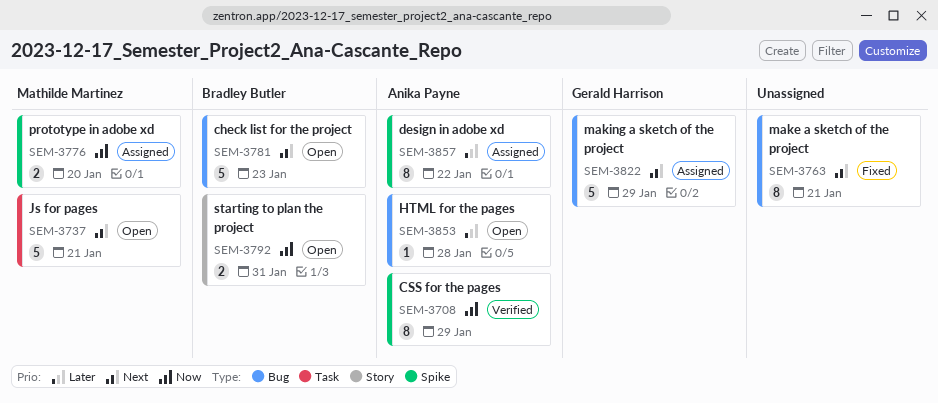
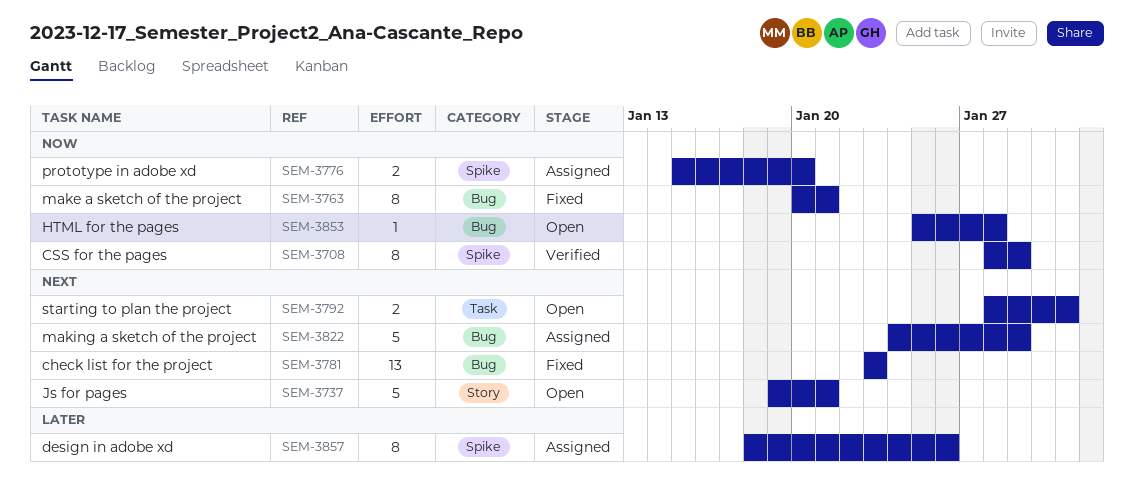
SEM-3737, label: Task -> Story
SEM-3763, priority: Next -> Now
SEM-3781, status: Open -> Fixed
SEM-3781, estimate: 5 -> 13
SEM-3792, priority: Now -> Next
SEM-3792, label: Story -> Task
SEM-3853, priority: Later -> Now
SEM-3857, due: Jan 22 -> Jan 26

